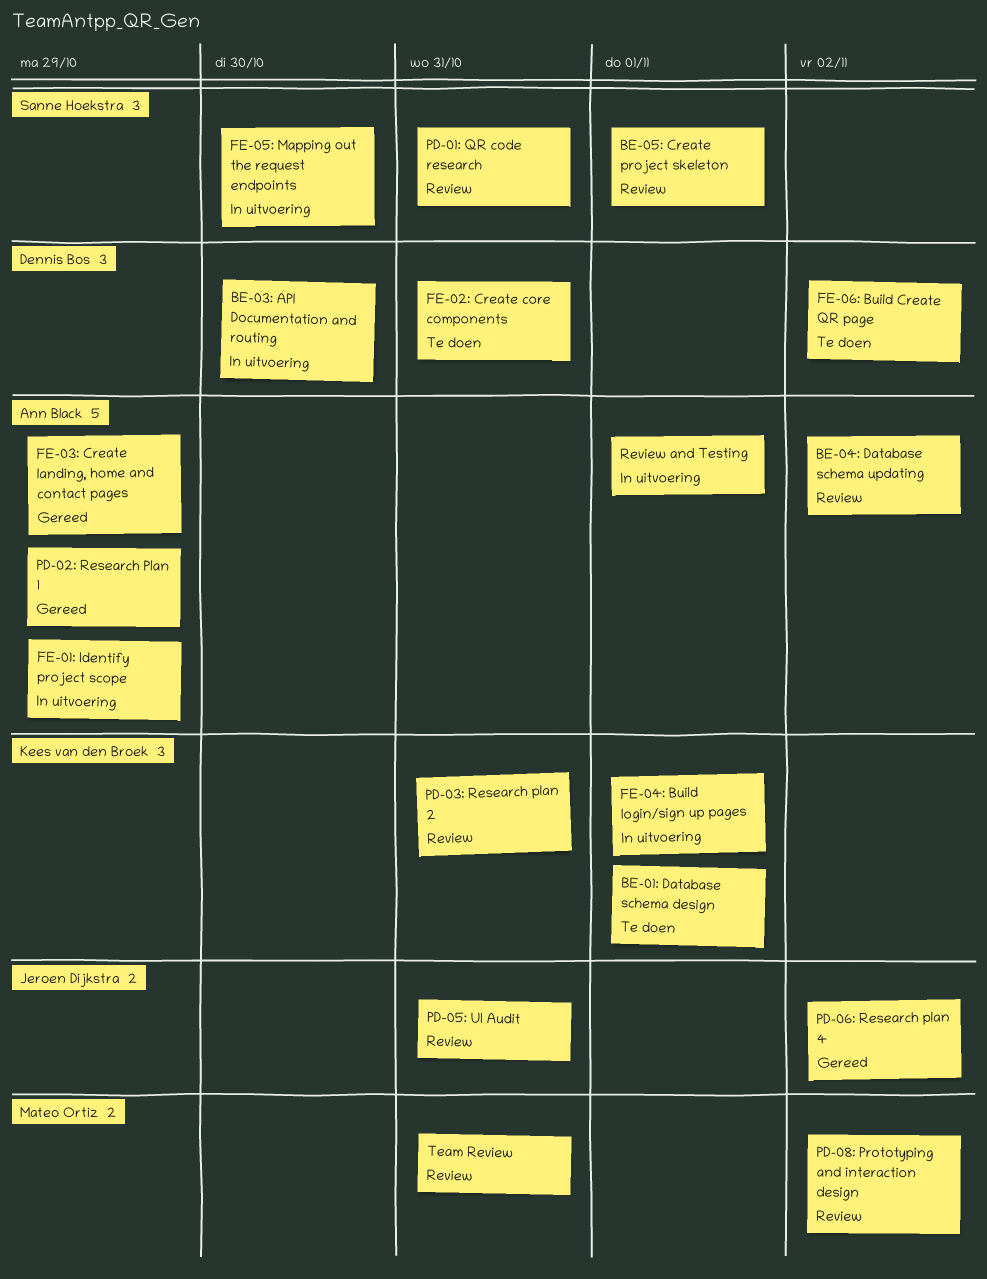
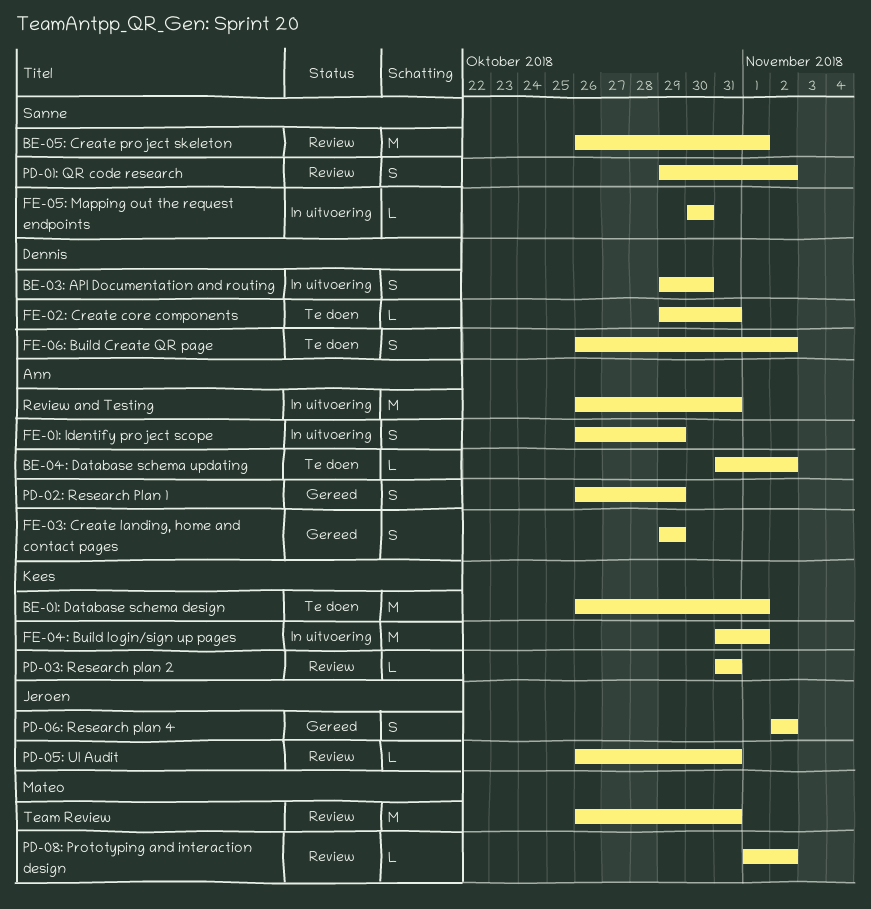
BE-04: Database schema updating, status: Review -> Te doen
PD-01: QR code research, due: Oct 31 -> Nov 2
Review and Testing, due: Nov 1 -> Oct 31

